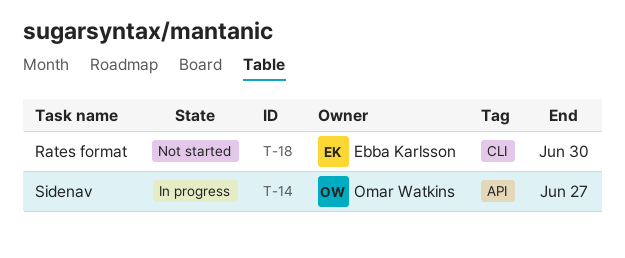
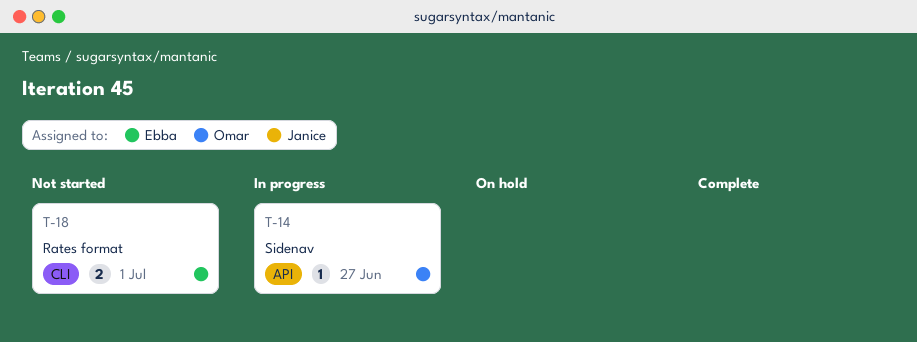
T-18, due: Jun 30 -> Jul 1

